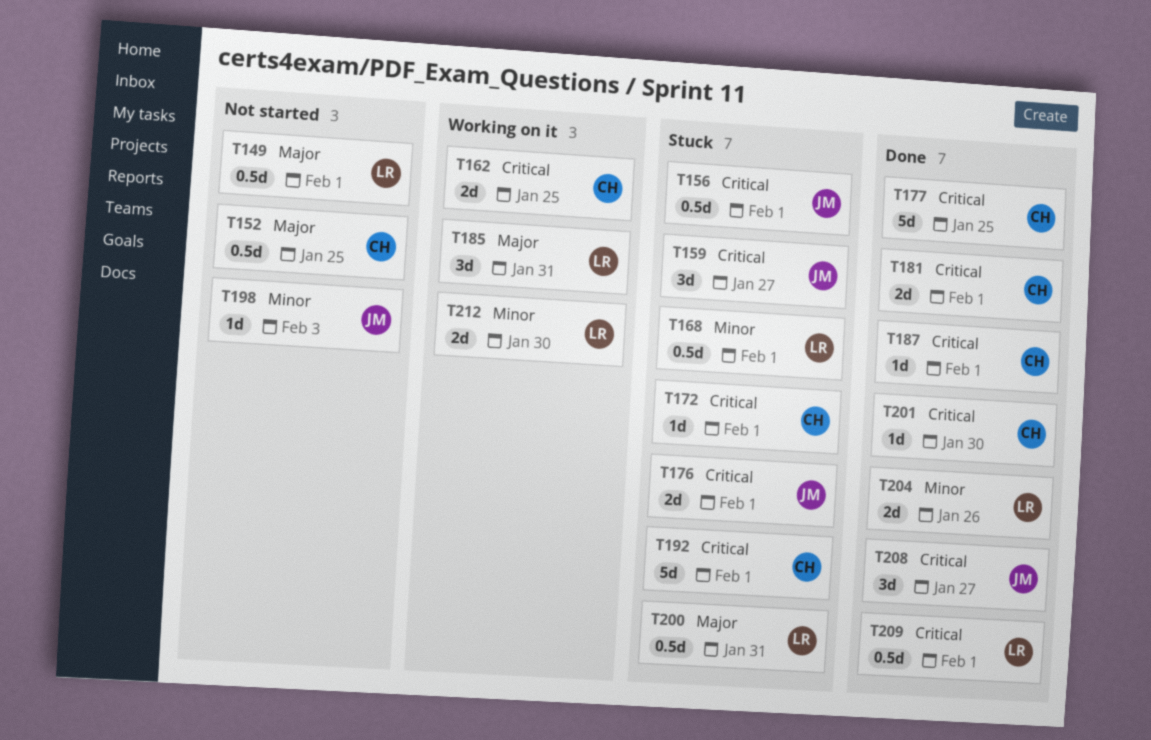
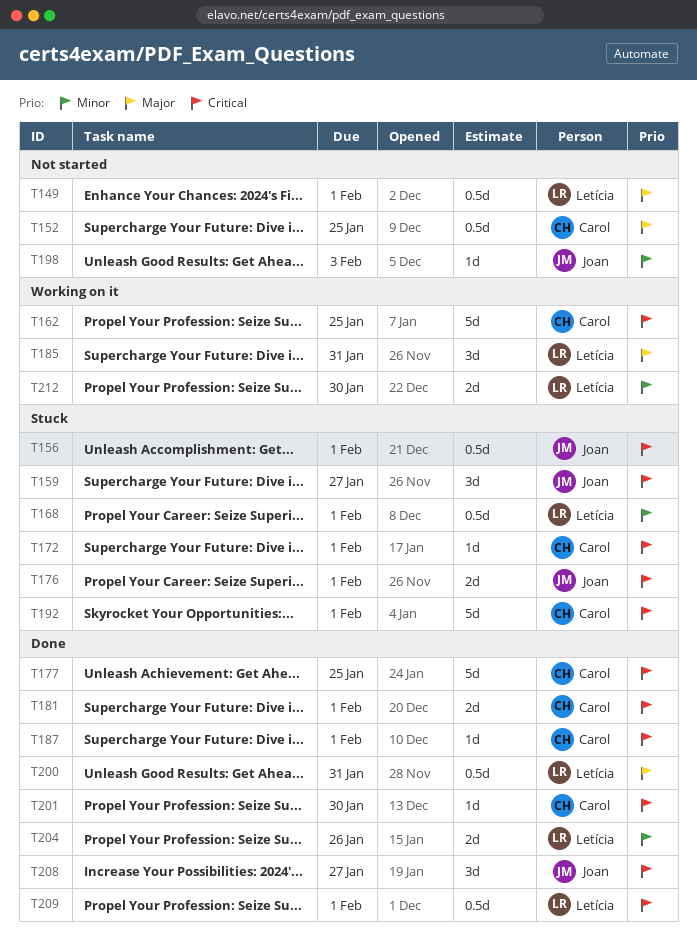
T162, estimate: 2d -> 5d
T200, status: Stuck -> Done

